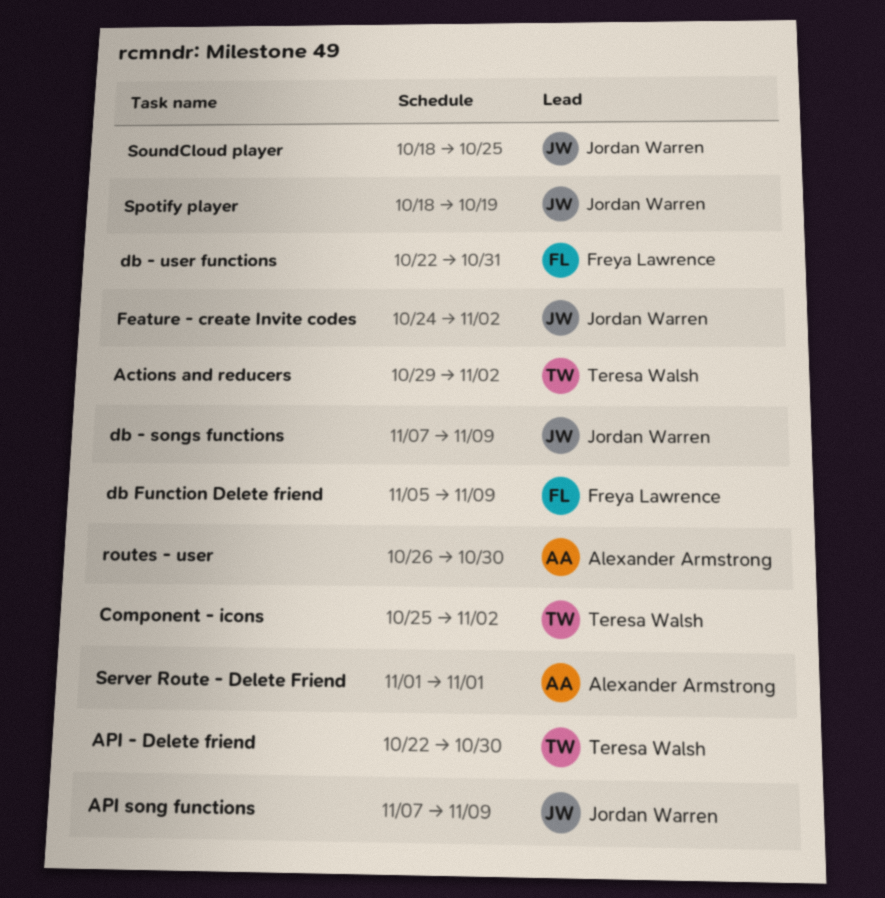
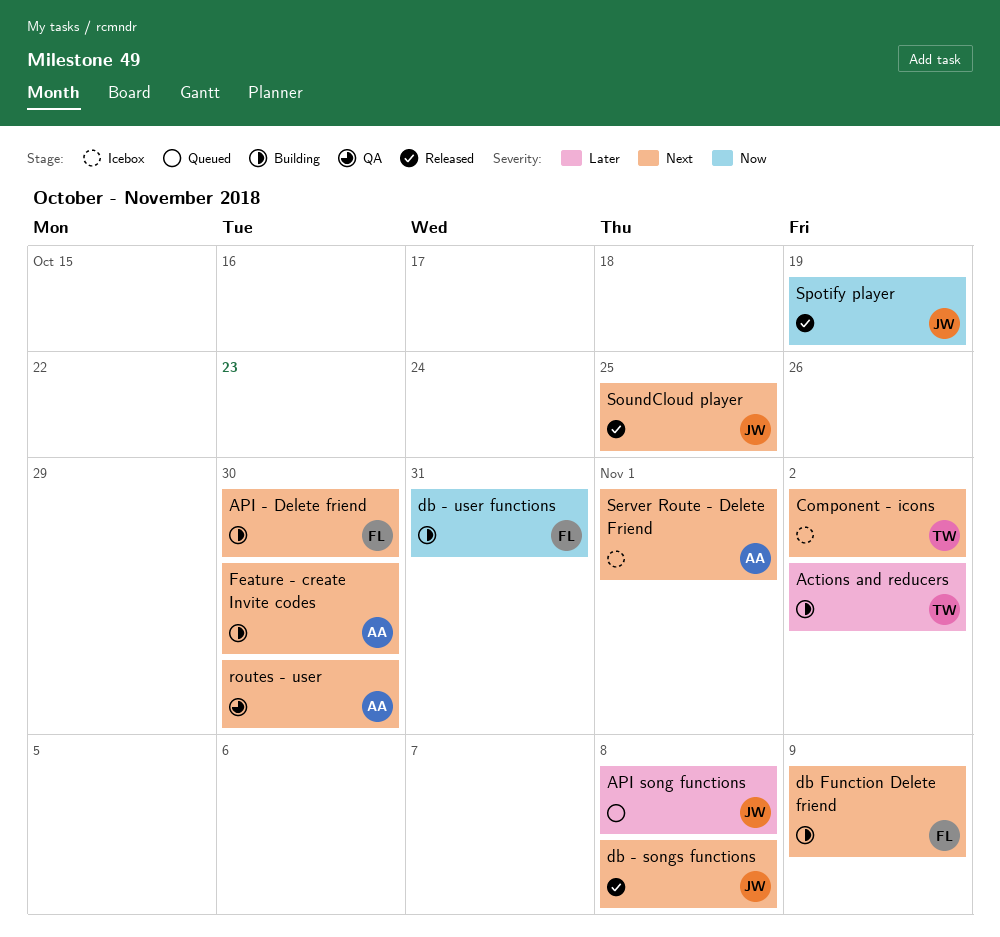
API - Delete friend, owner: Teresa Walsh -> Freya Lawrence
API song functions, due: Nov 9 -> Nov 8
db - songs functions, due: Nov 9 -> Nov 8
Feature - create Invite codes, owner: Jordan Warren -> Alexander Armstrong
Feature - create Invite codes, due: Nov 2 -> Oct 30

